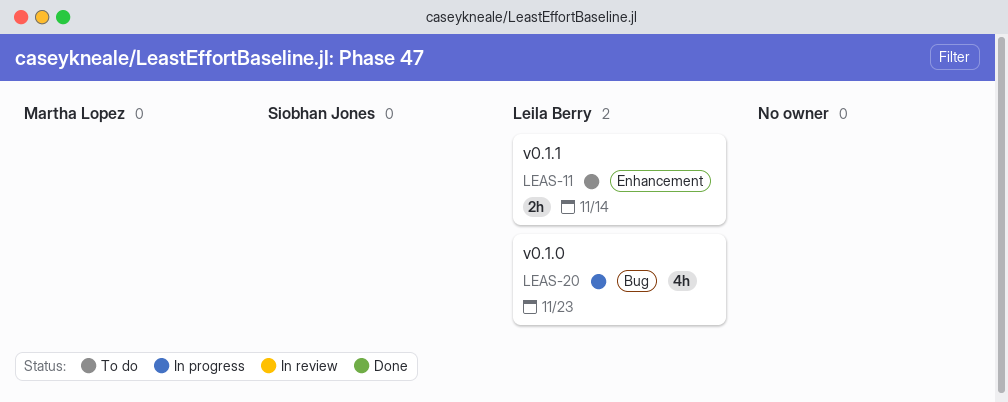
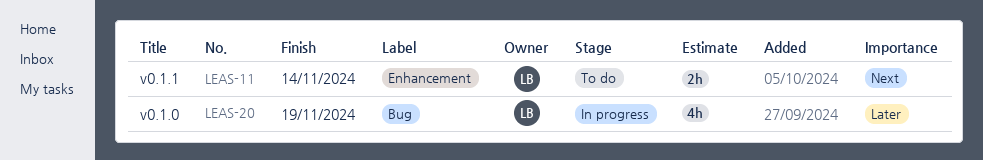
LEAS-20, due: Nov 23 -> Nov 19

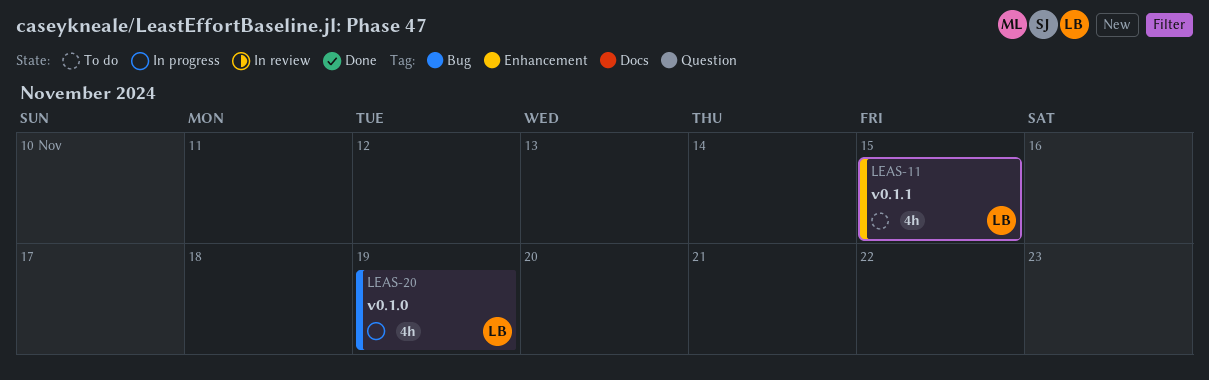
LEAS-11, estimate: 2h -> 4h
LEAS-11, due: Nov 14 -> Nov 15

